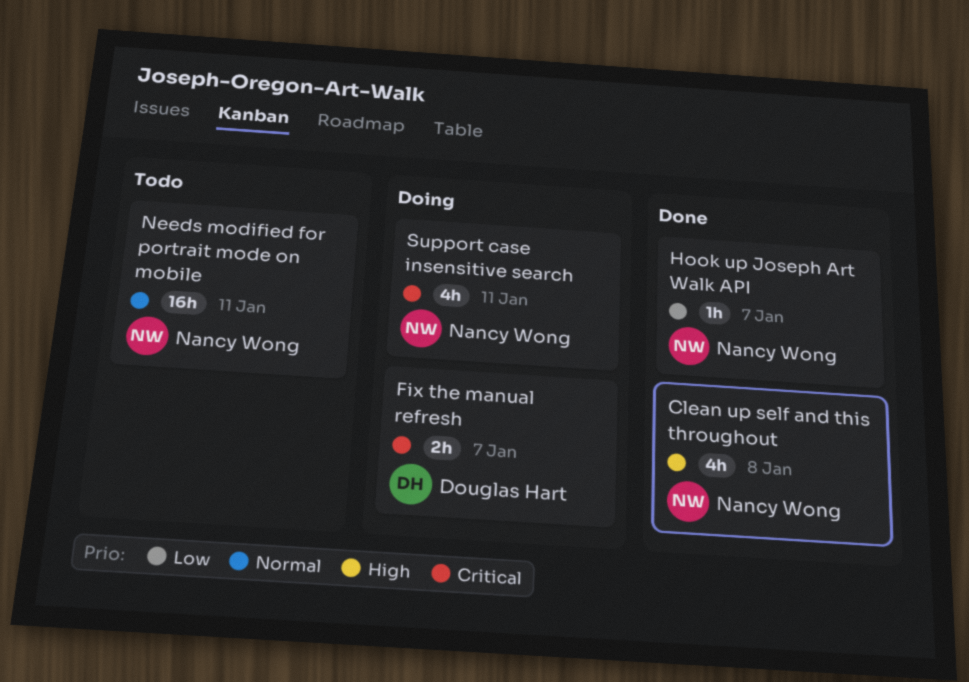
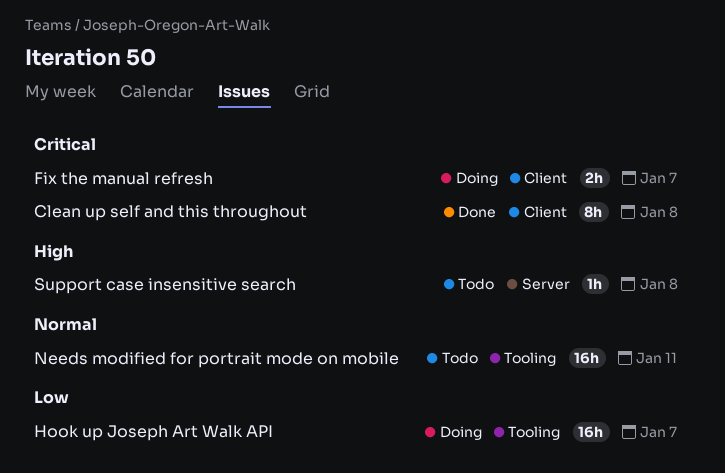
Clean up self and this throughout, priority: High -> Critical
Clean up self and this throughout, estimate: 4h -> 8h
Hook up Joseph Art Walk API, status: Done -> Doing
Hook up Joseph Art Walk API, estimate: 1h -> 16h
Support case insensitive search, status: Doing -> Todo
Support case insensitive search, priority: Critical -> High
Support case insensitive search, estimate: 4h -> 1h
Support case insensitive search, due: Jan 11 -> Jan 8

